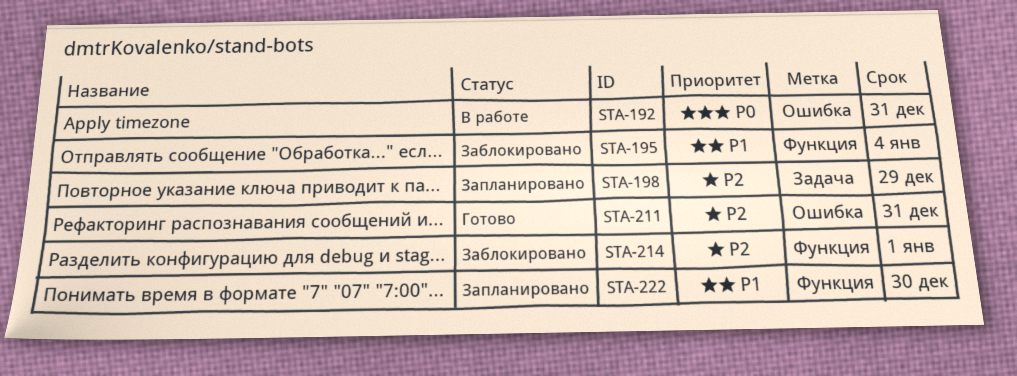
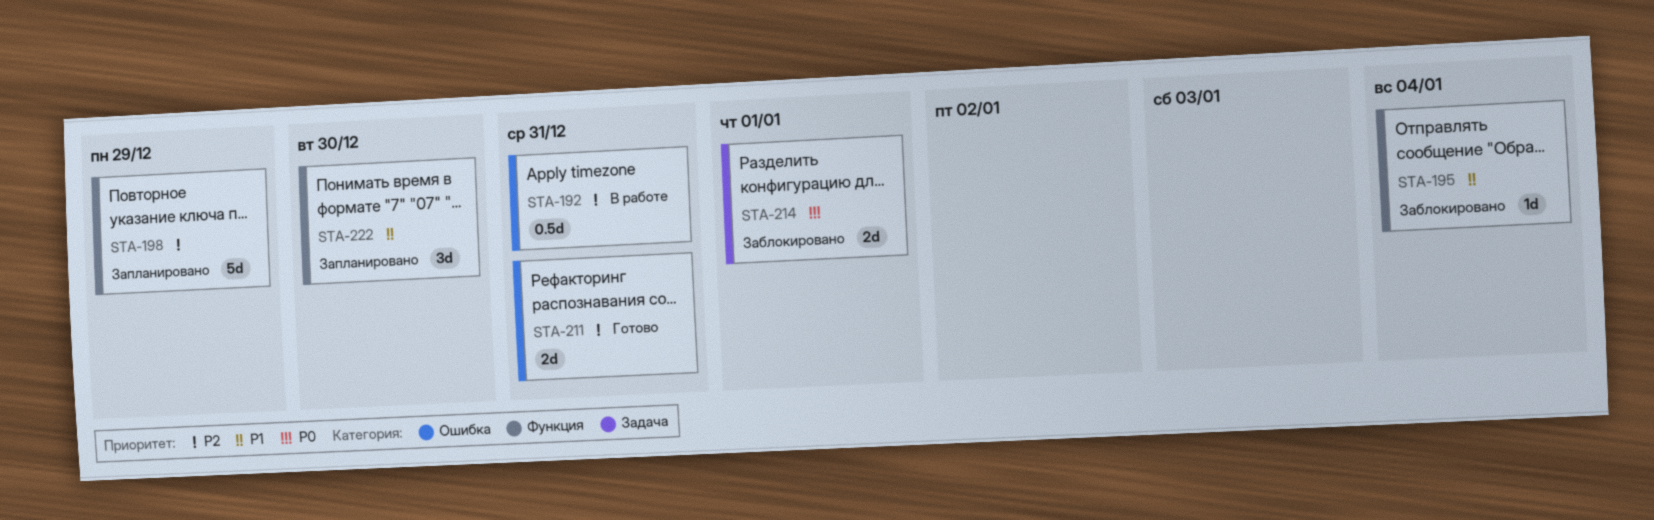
STA-192, priority: P0 -> P2
STA-198, label: Задача -> Функция
STA-214, priority: P2 -> P0
STA-214, label: Функция -> Задача

